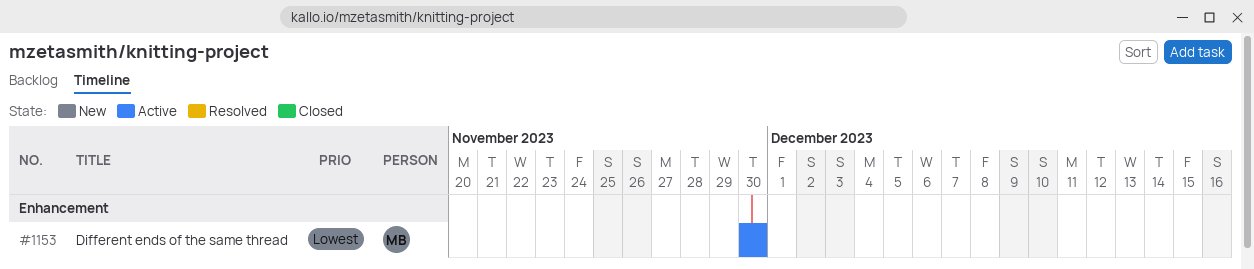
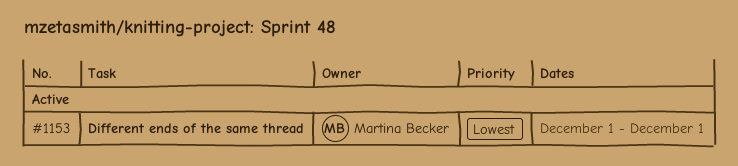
#1153, start: Nov 30 -> Dec 1
#1153, due: Nov 30 -> Dec 1

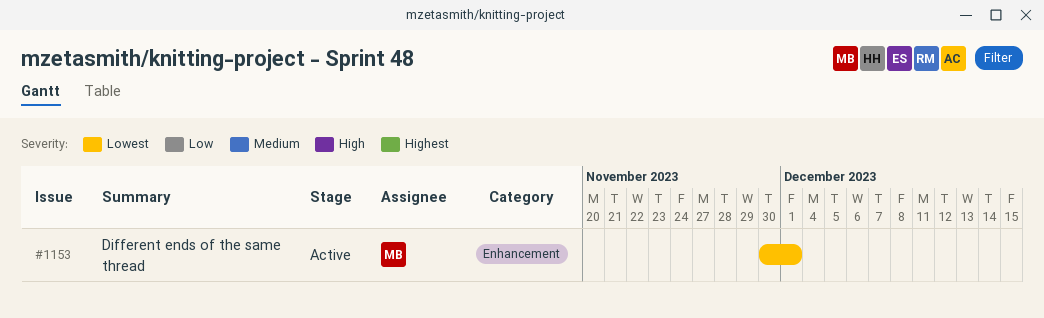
#1153, start: Dec 1 -> Nov 30

